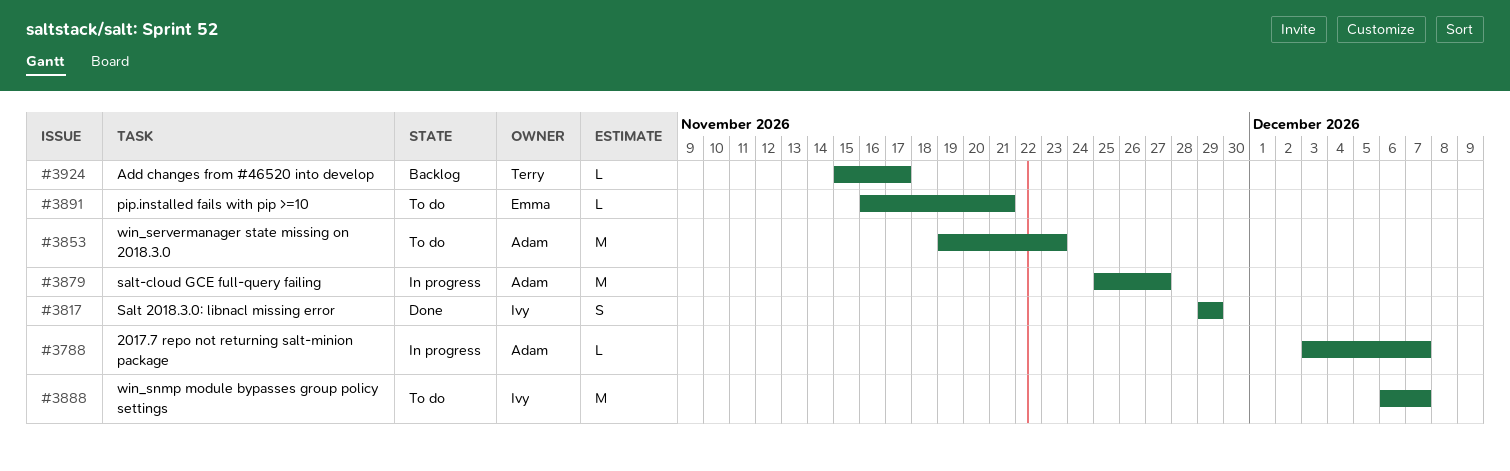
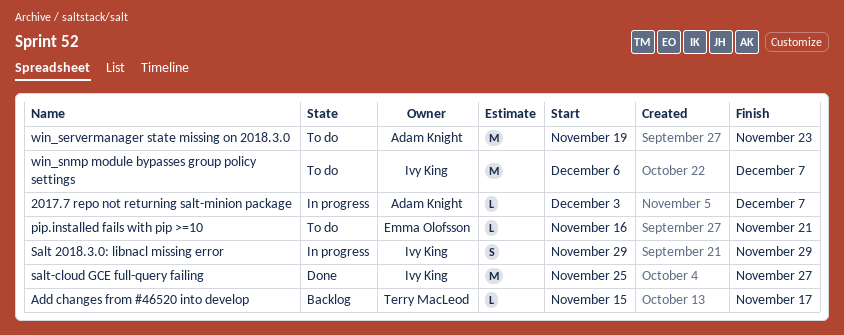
Salt 2018.3.0: libnacl missing error, status: Done -> In progress
salt-cloud GCE full-query failing, status: In progress -> Done
salt-cloud GCE full-query failing, owner: Adam Knight -> Ivy King

